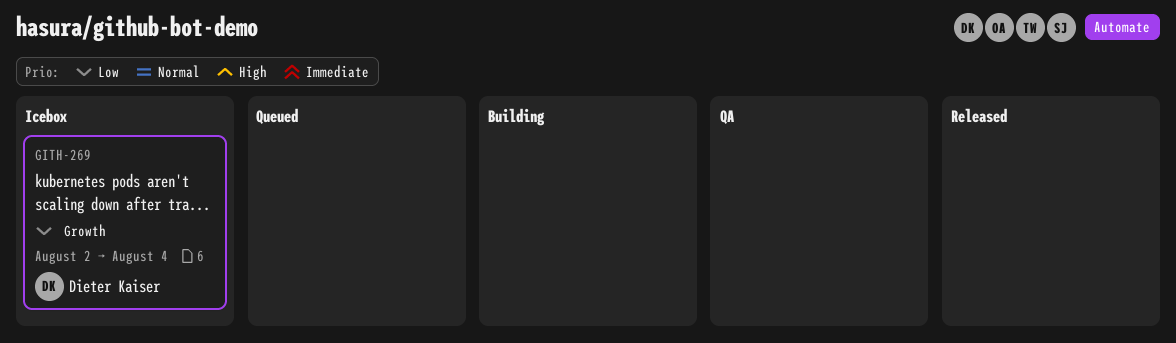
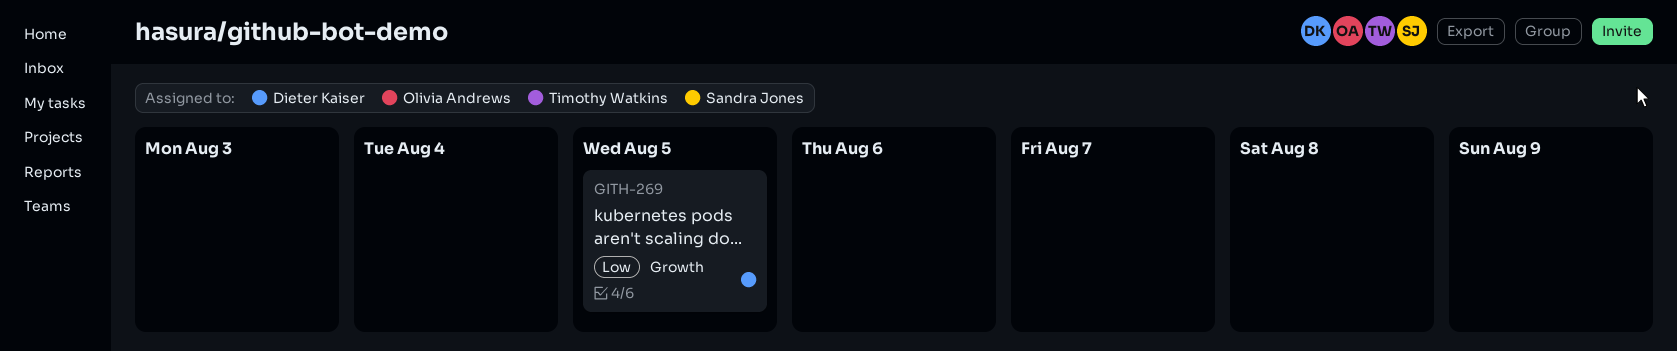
GITH-269, due: Aug 4 -> Aug 5

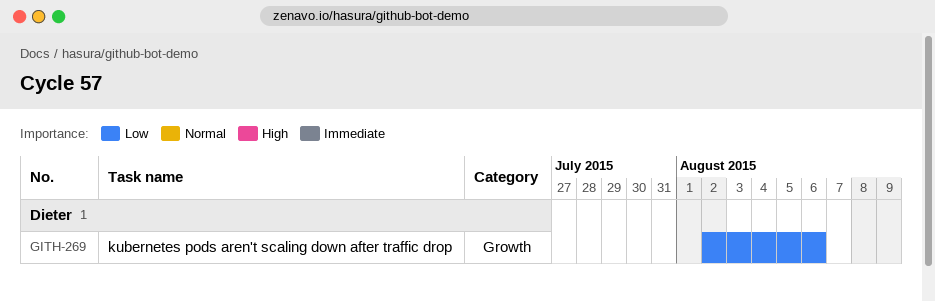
GITH-269, due: Aug 5 -> Aug 6

